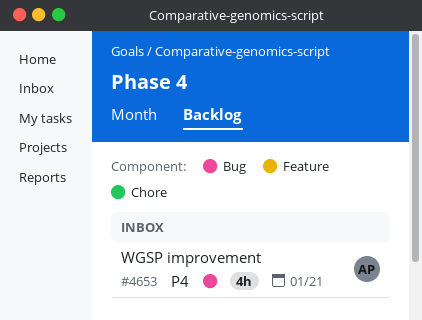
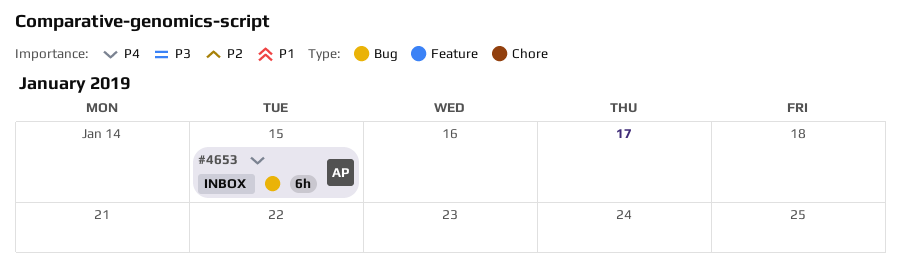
#4653, estimate: 4h -> 6h
#4653, due: Jan 21 -> Jan 15

